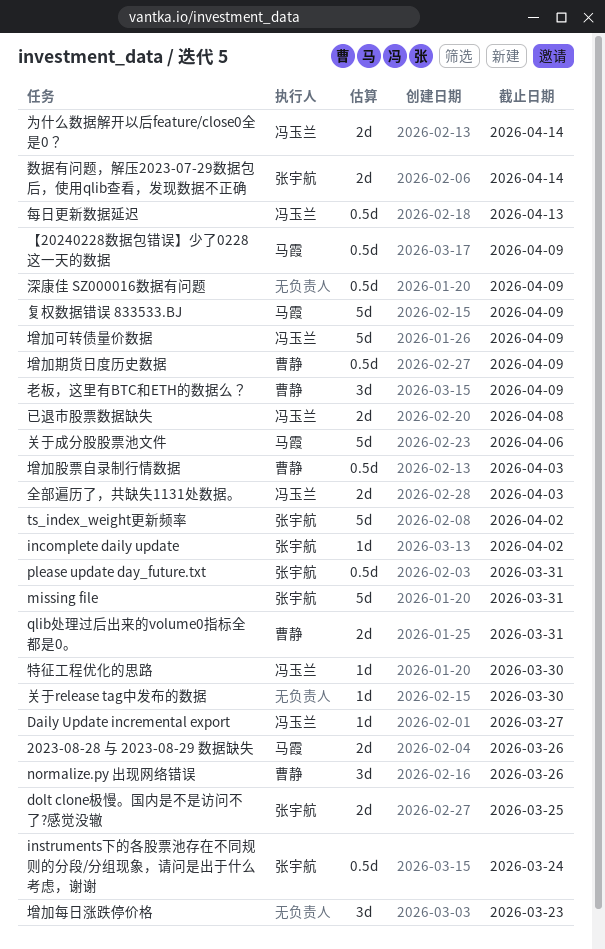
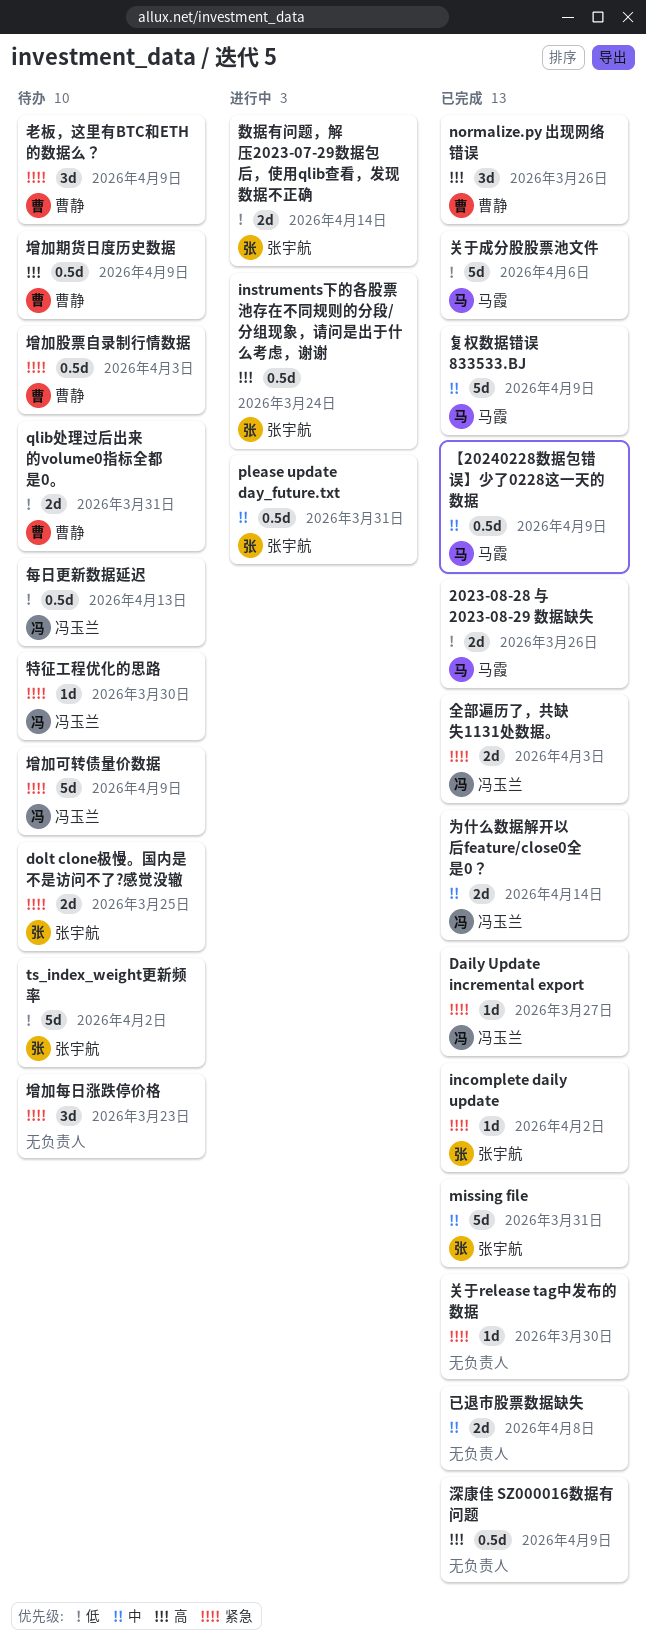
已退市股票数据缺失, owner: 冯玉兰 -> none

